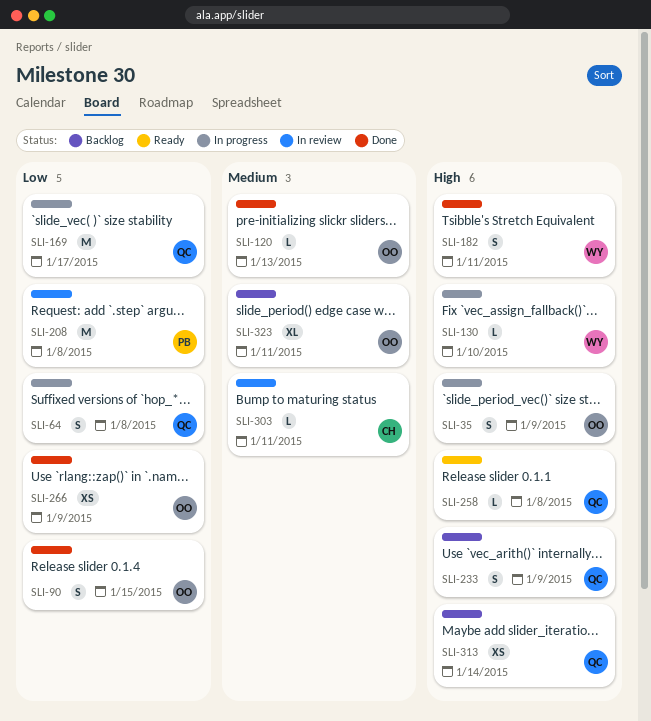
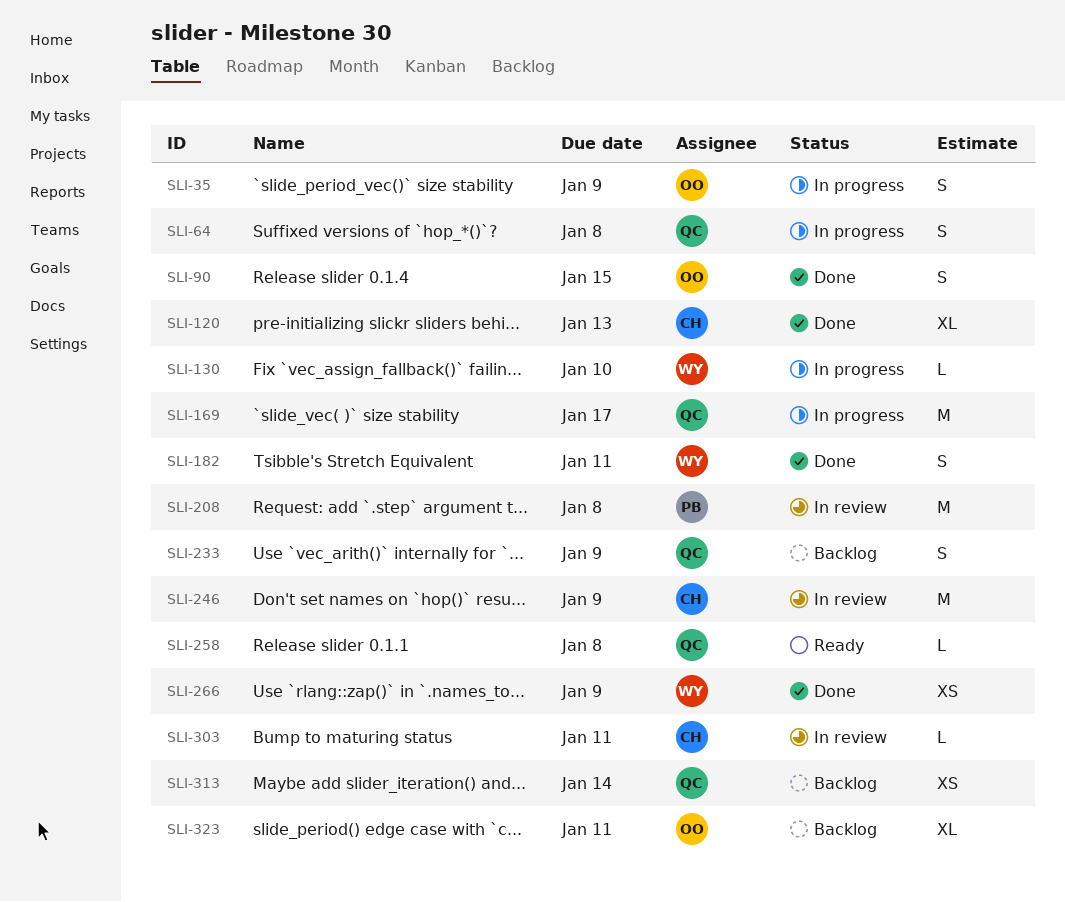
SLI-120, owner: OO -> CH
SLI-120, estimate: L -> XL
SLI-246: none -> present
SLI-266, owner: OO -> WY

